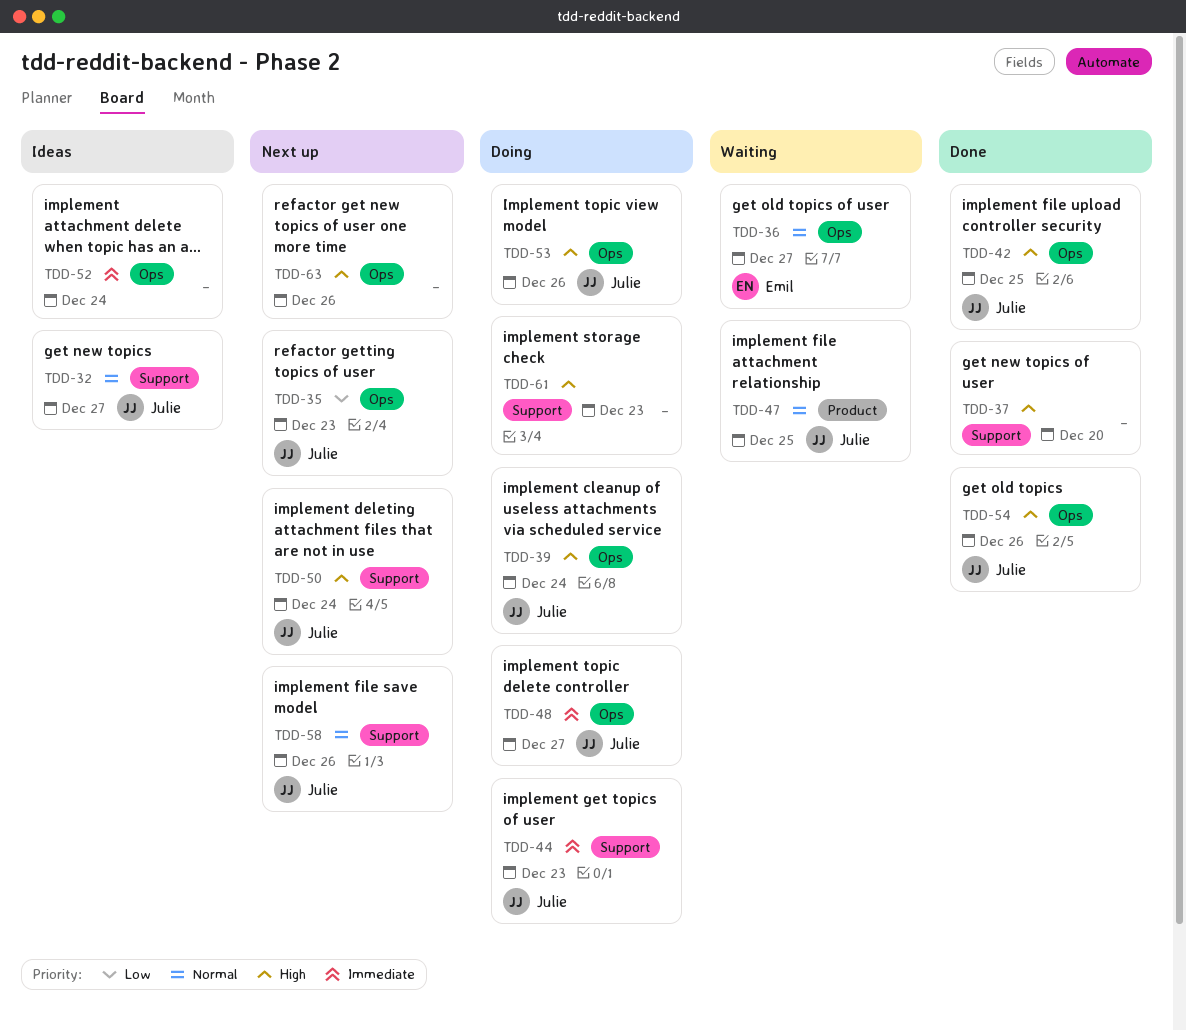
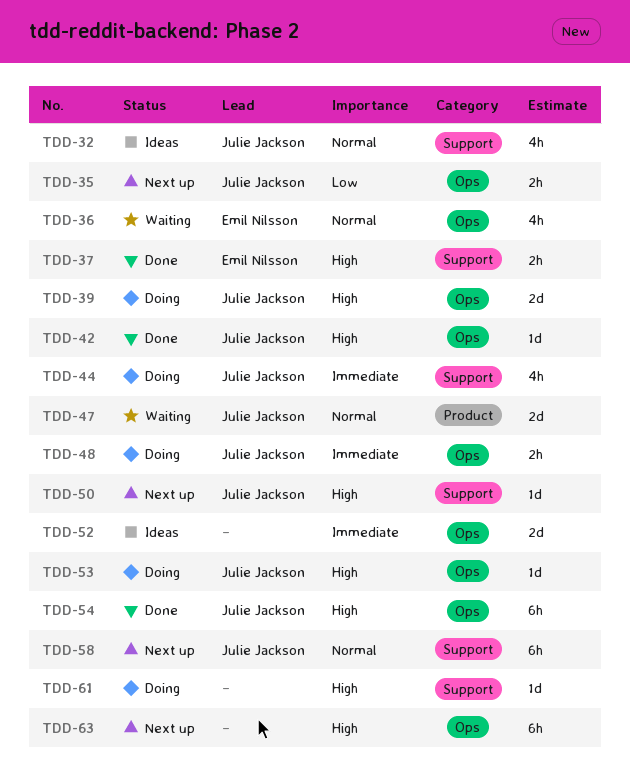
TDD-37, owner: none -> Emil Nilsson

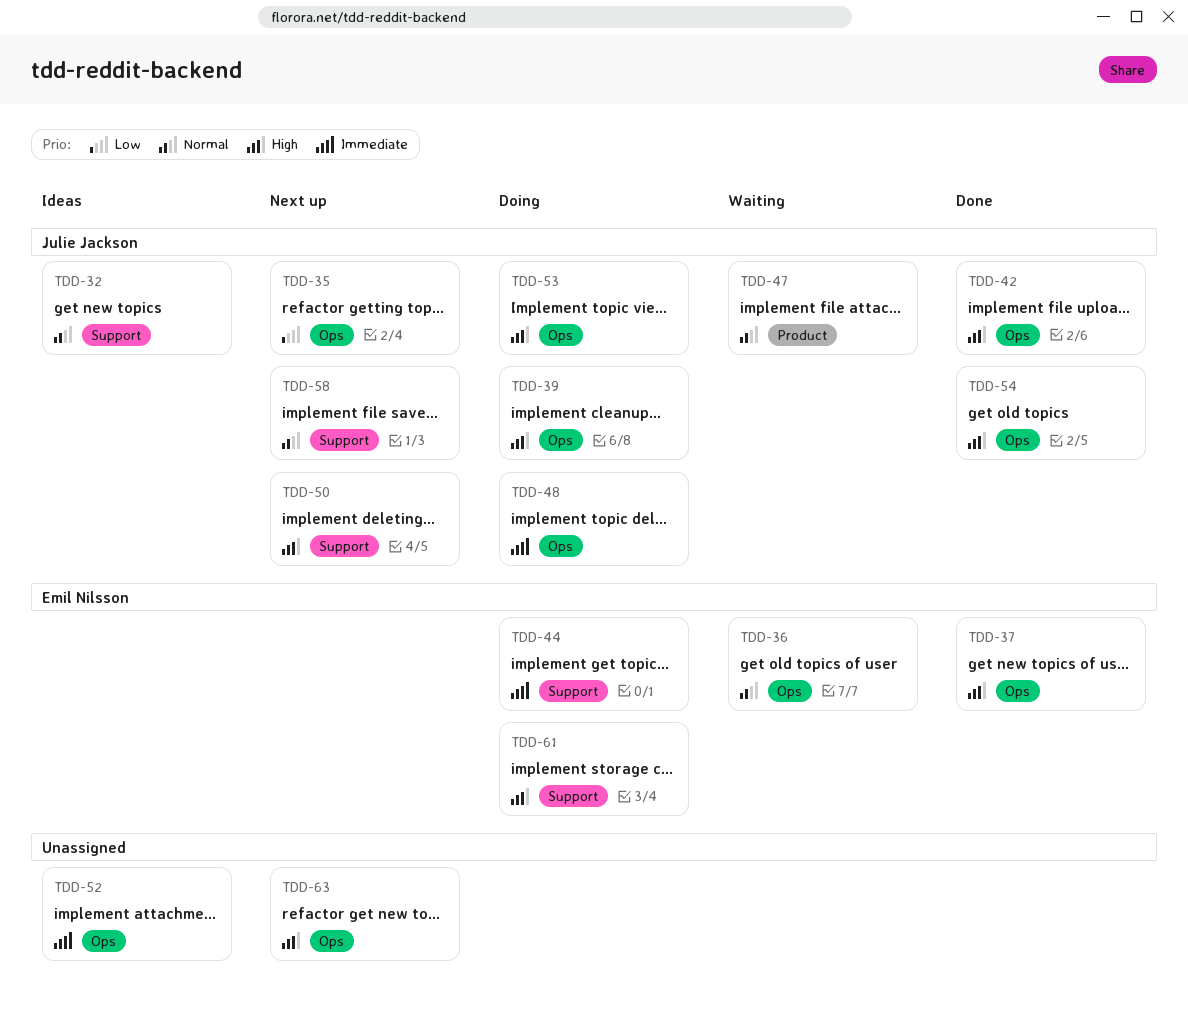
TDD-37, label: Support -> Ops
TDD-44, owner: Julie Jackson -> Emil Nilsson
TDD-61, owner: none -> Emil Nilsson

